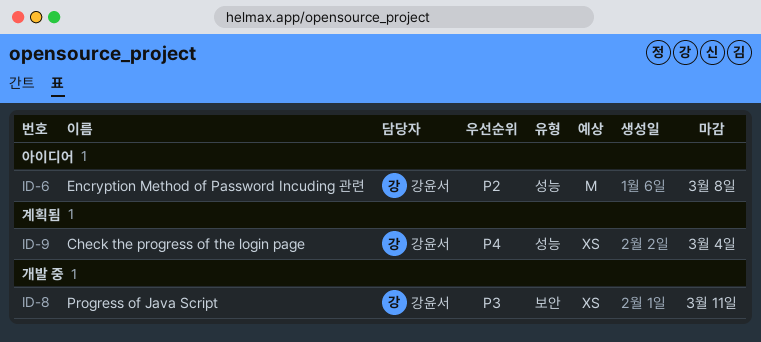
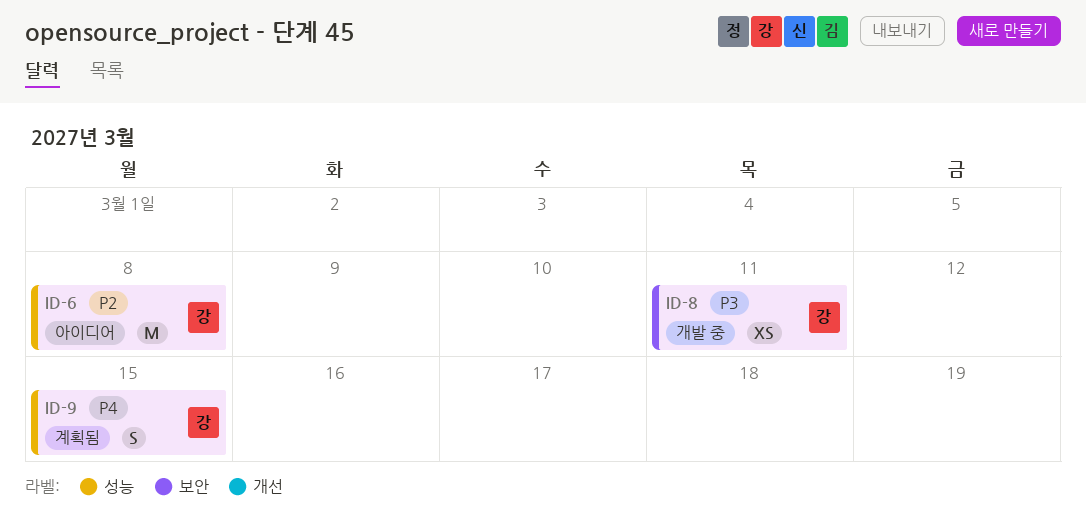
ID-9, estimate: XS -> S
ID-9, due: Mar 4 -> Mar 15

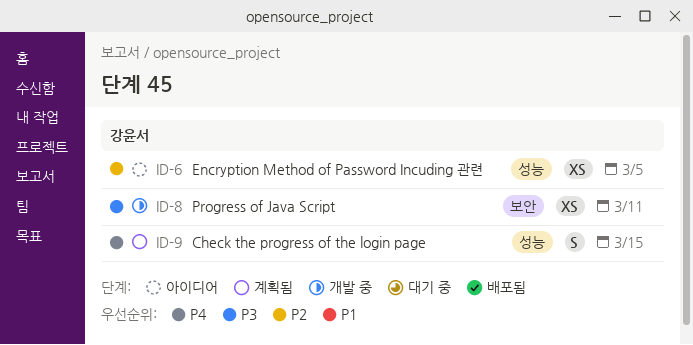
ID-6, estimate: M -> XS
ID-6, due: Mar 8 -> Mar 5

